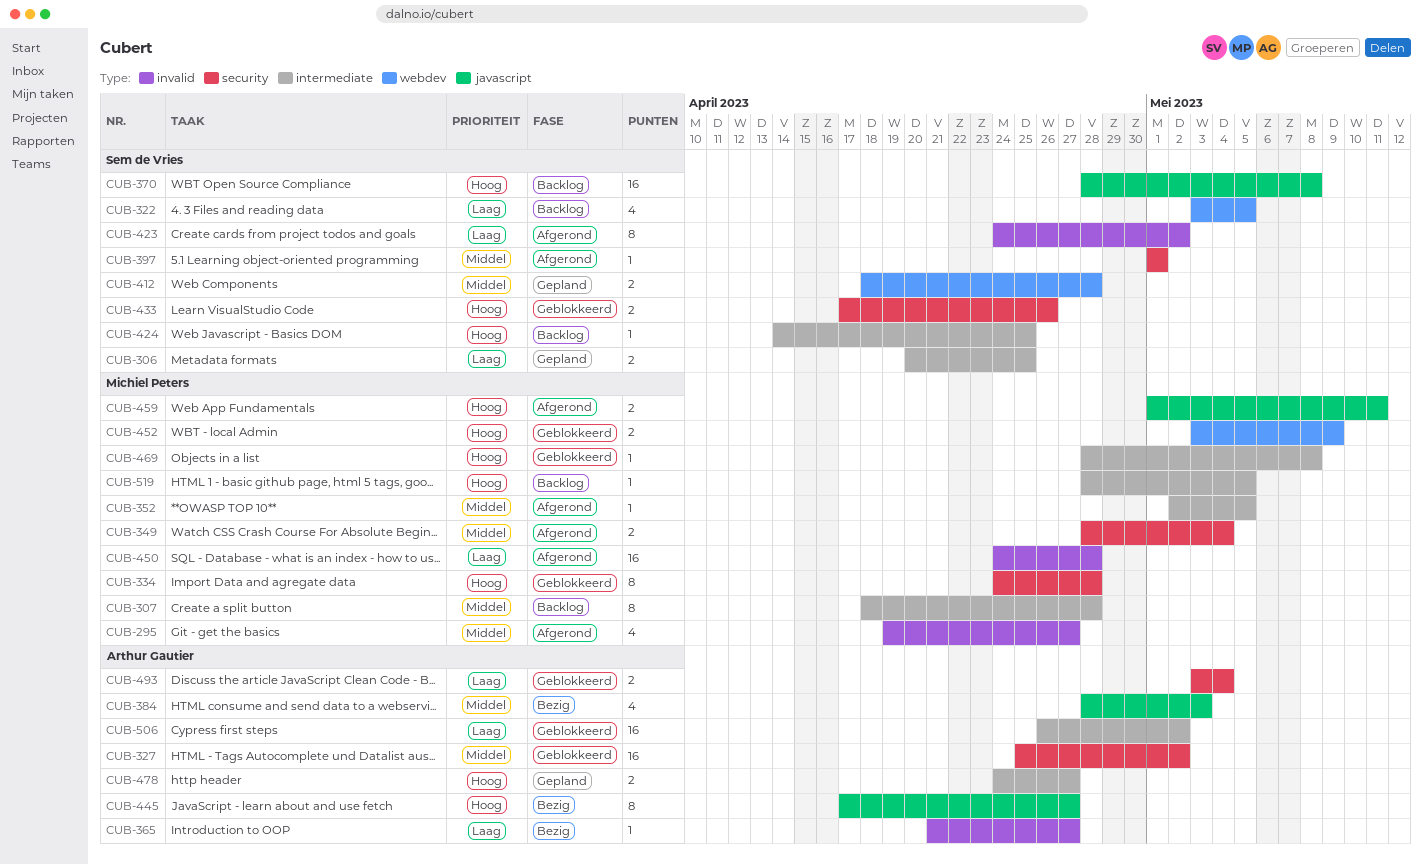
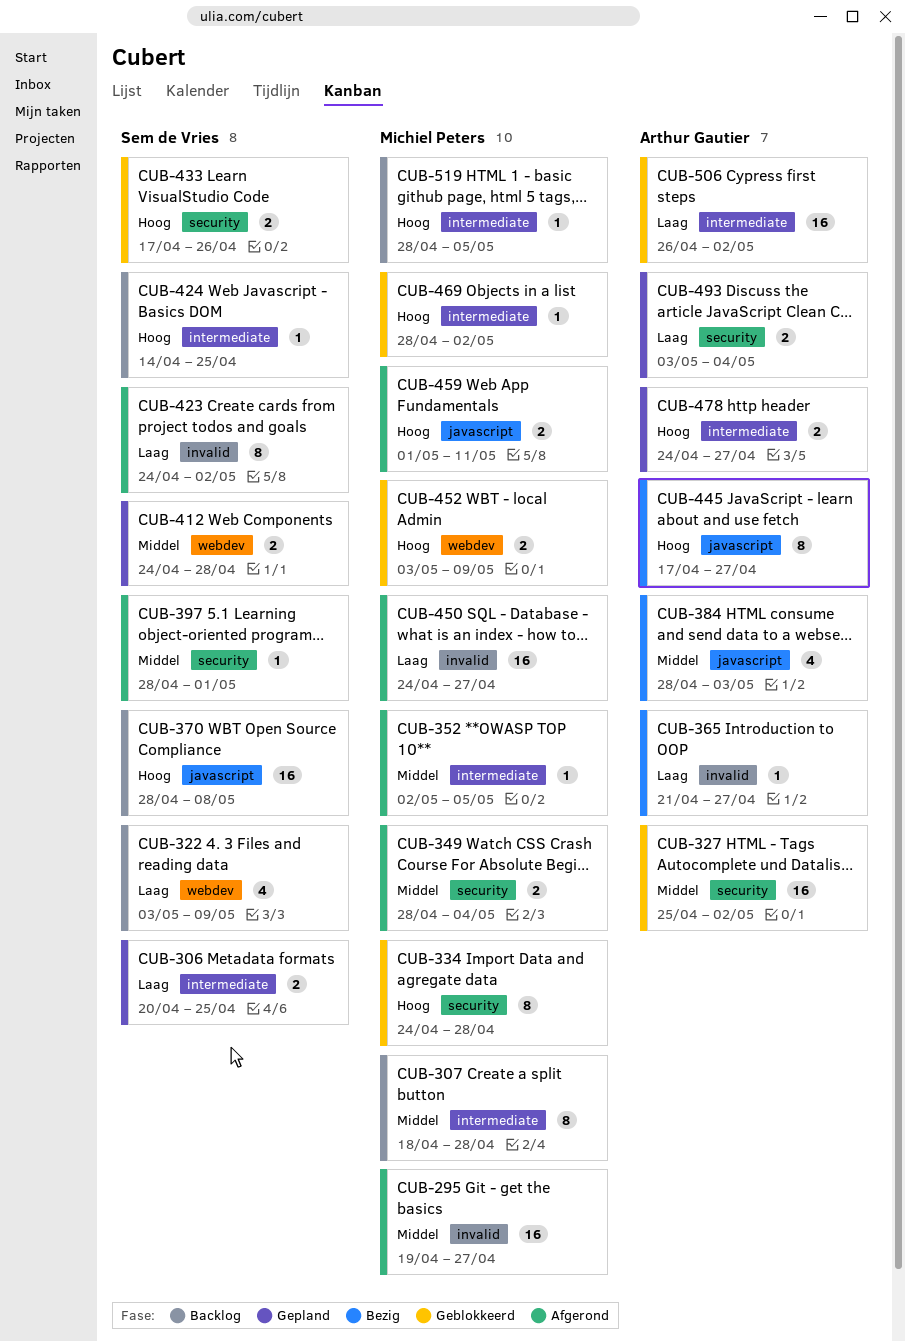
CUB-295, estimate: 4 -> 16
CUB-322, due: May 5 -> May 9
CUB-397, start: May 1 -> Apr 28
CUB-412, start: Apr 18 -> Apr 24
CUB-450, due: Apr 28 -> Apr 27
CUB-469, due: May 8 -> May 2
CUB-493, status: Geblokkeerd -> Gepland

